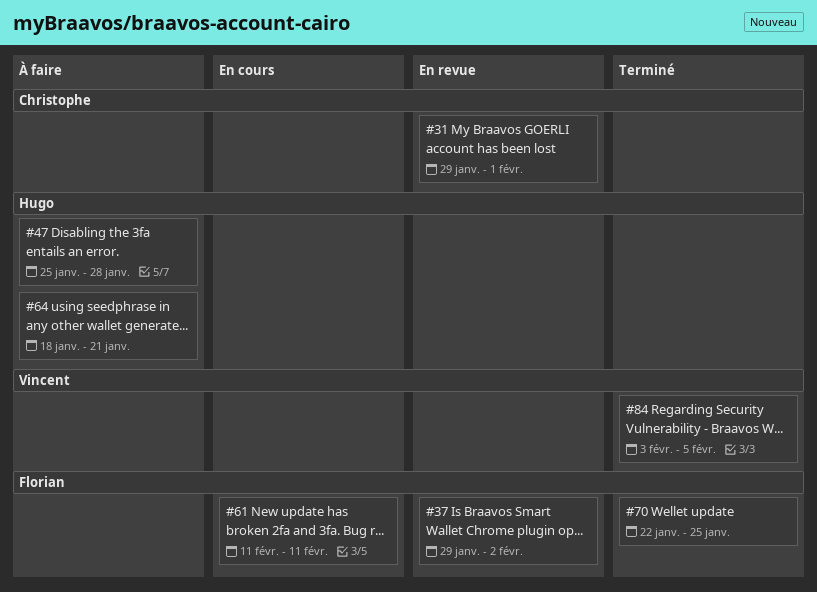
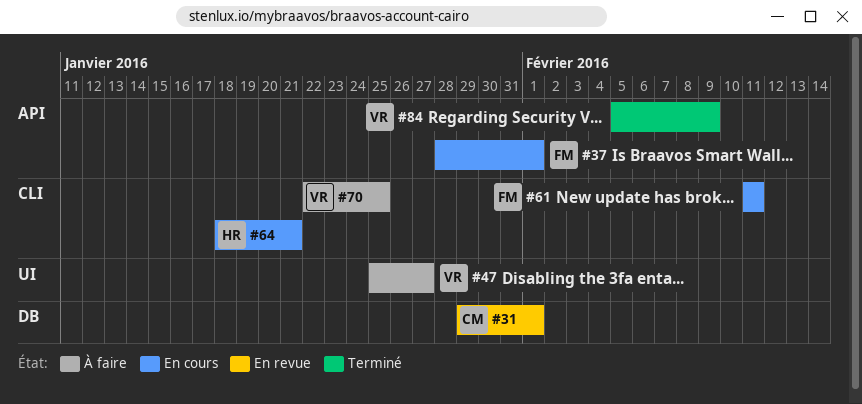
#37, status: En revue -> En cours
#37, start: Jan 29 -> Jan 28
#37, due: Feb 2 -> Feb 1
#47, owner: Hugo -> Vincent
#47, due: Jan 28 -> Jan 27
#64, status: À faire -> En cours
#70, status: Terminé -> À faire
#70, owner: Florian -> Vincent
#84, start: Feb 3 -> Feb 5
#84, due: Feb 5 -> Feb 9

